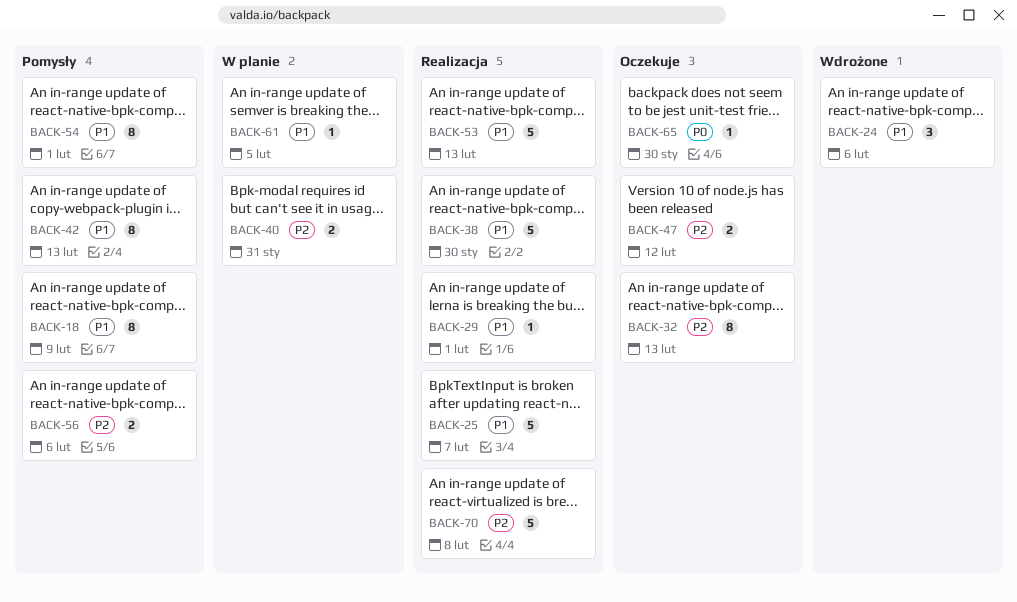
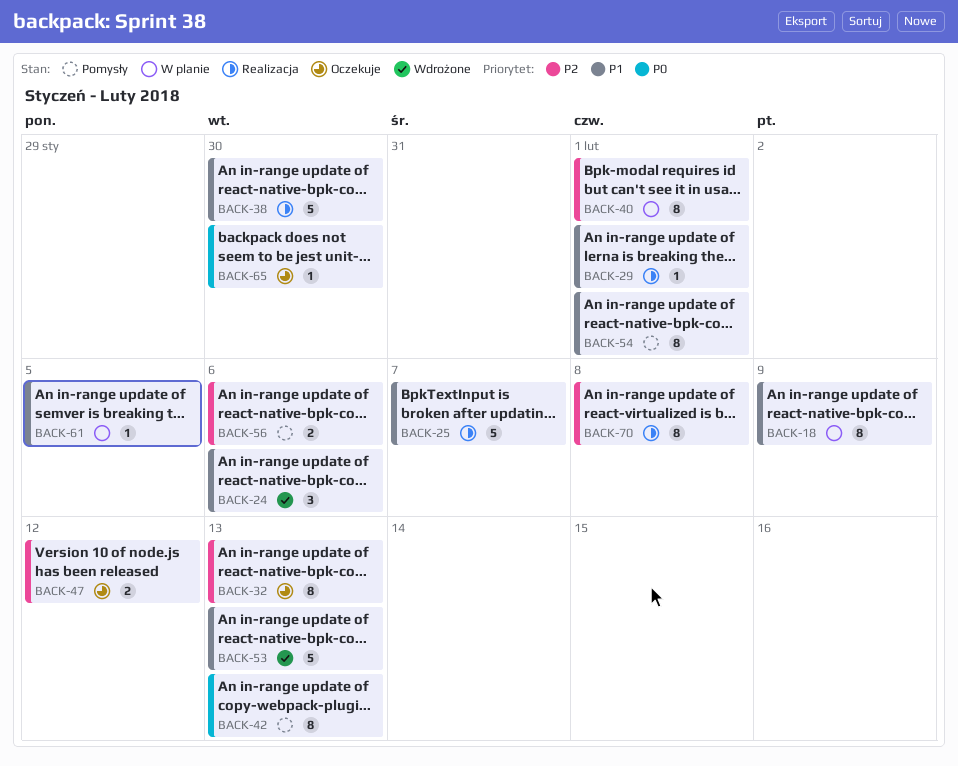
BACK-18, status: Pomysły -> W planie
BACK-40, estimate: 2 -> 8
BACK-40, due: Jan 31 -> Feb 1
BACK-42, priority: P1 -> P0
BACK-53, status: Realizacja -> Wdrożone
BACK-70, estimate: 5 -> 8

